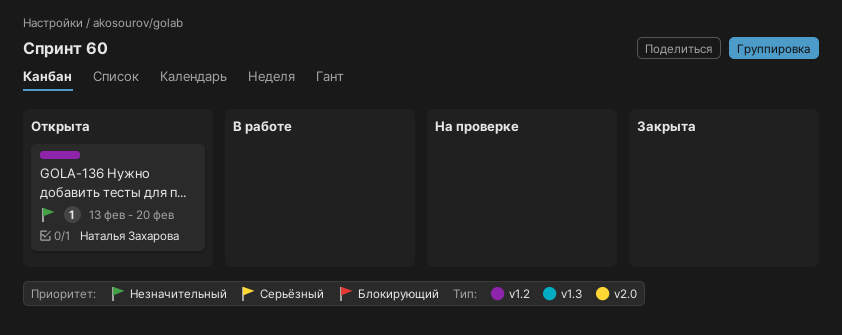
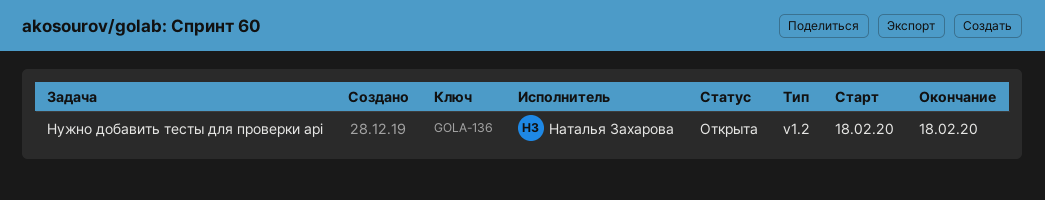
GOLA-136, start: Feb 13 -> Feb 18
GOLA-136, due: Feb 20 -> Feb 18

